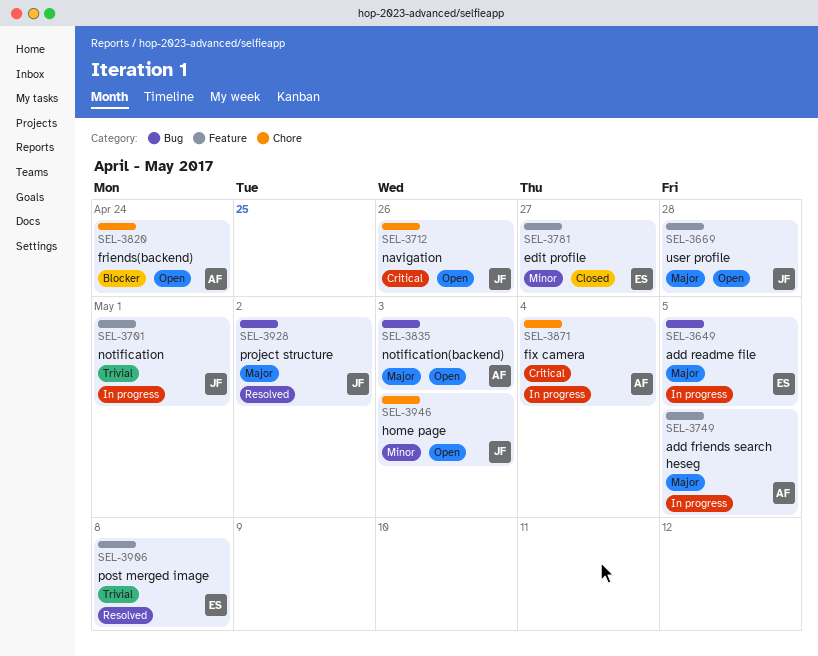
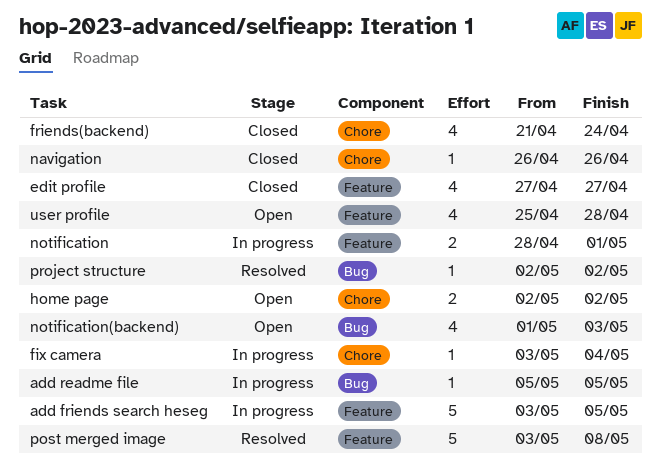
friends(backend), status: Open -> Closed
home page, due: May 3 -> May 2
navigation, status: Open -> Closed

